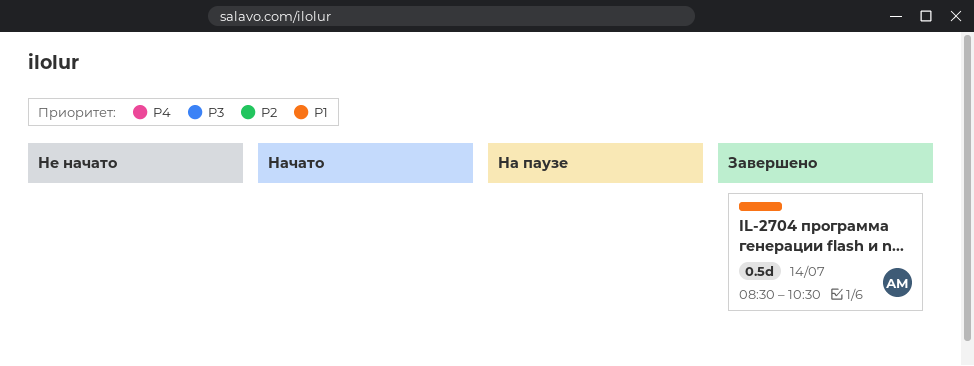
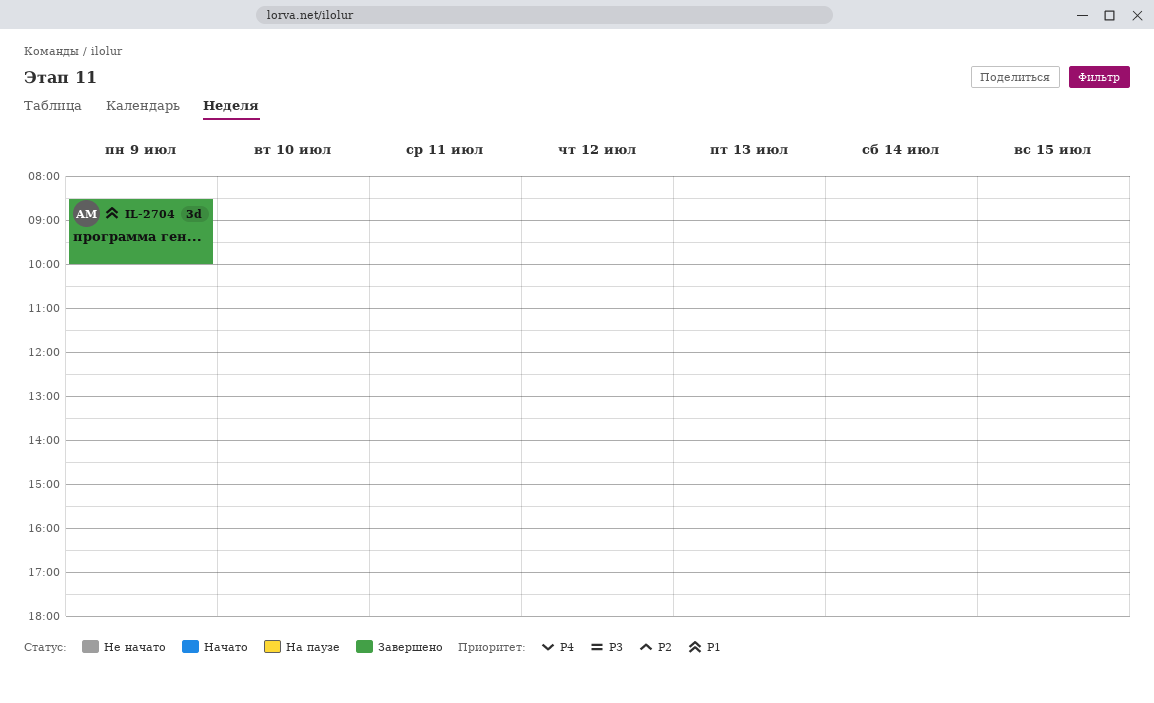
IL-2704, estimate: 0.5d -> 3d
IL-2704, day: Jul 14 -> Jul 9
IL-2704, ends: 10:30 -> 10:00

